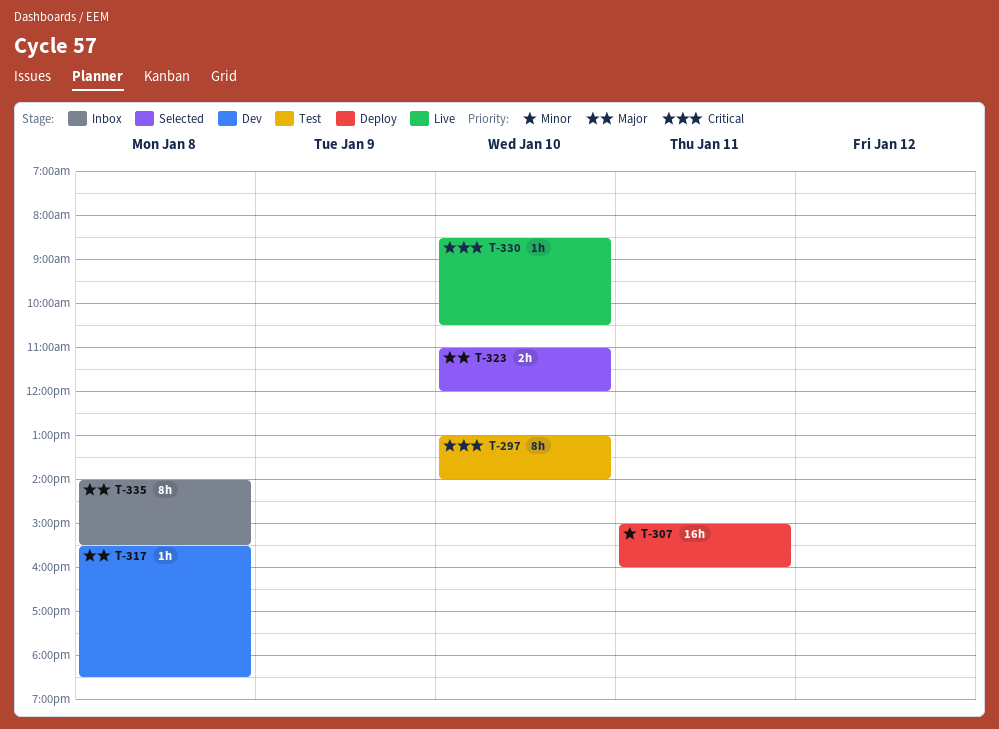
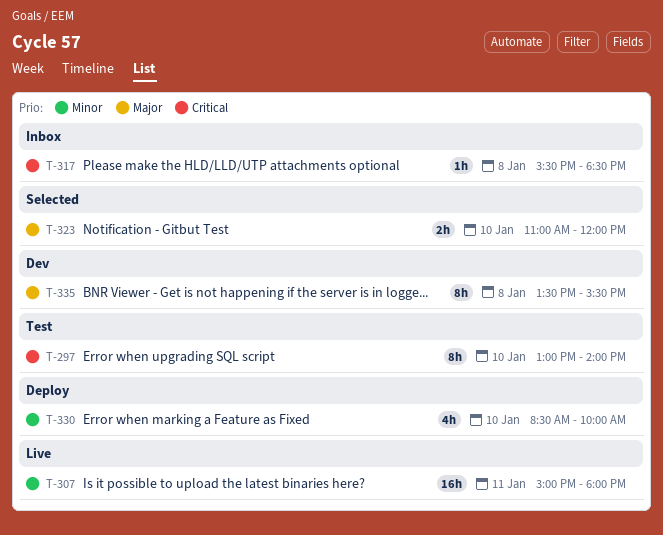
T-307, status: Deploy -> Live
T-307, ends: 16:00 -> 18:00
T-317, status: Dev -> Inbox
T-317, priority: Major -> Critical
T-330, status: Live -> Deploy
T-330, priority: Critical -> Minor
T-330, estimate: 1h -> 4h
T-330, ends: 10:30 -> 10:00
T-335, status: Inbox -> Dev
T-335, begins: 14:00 -> 13:30

